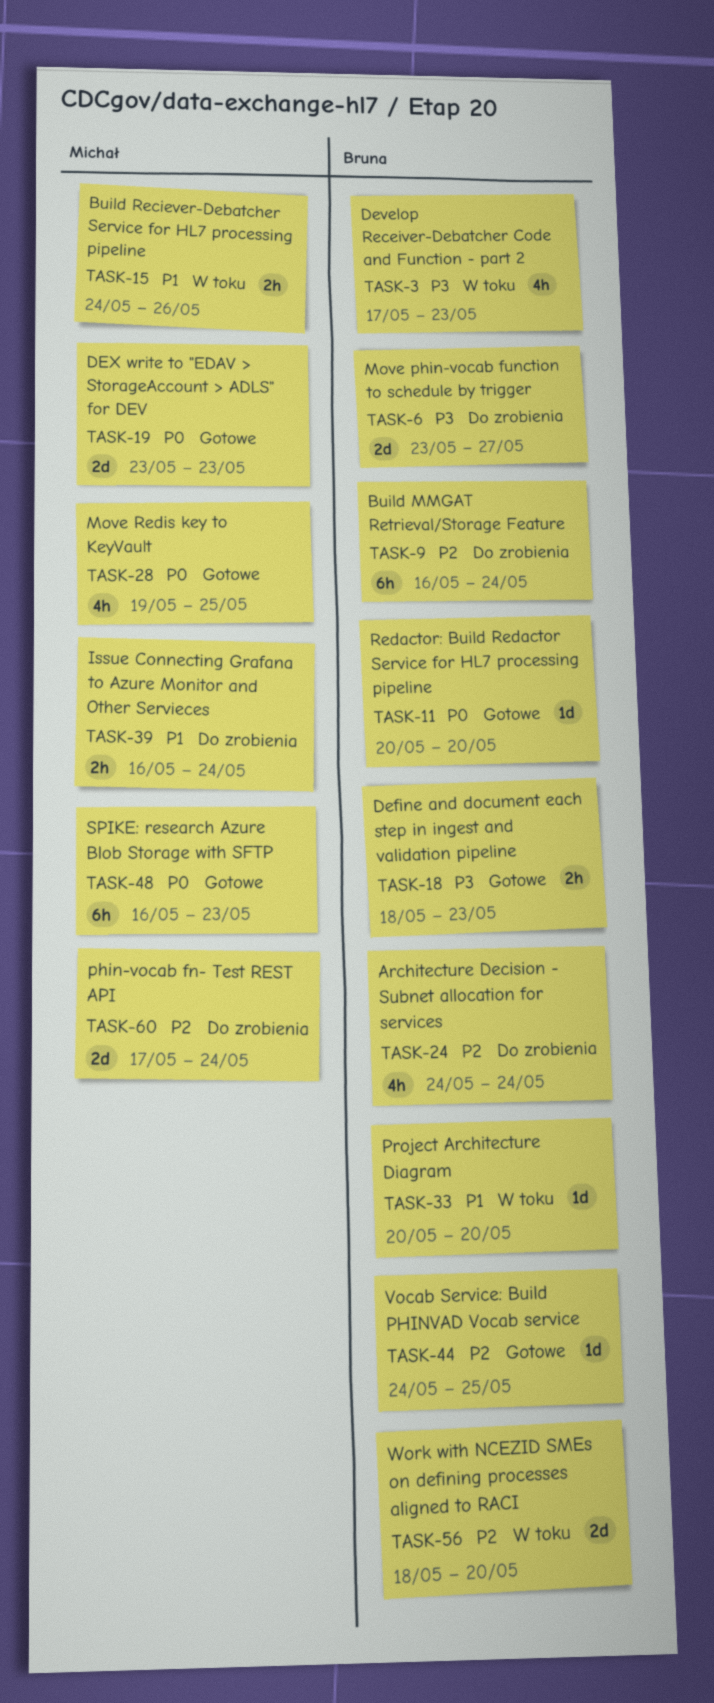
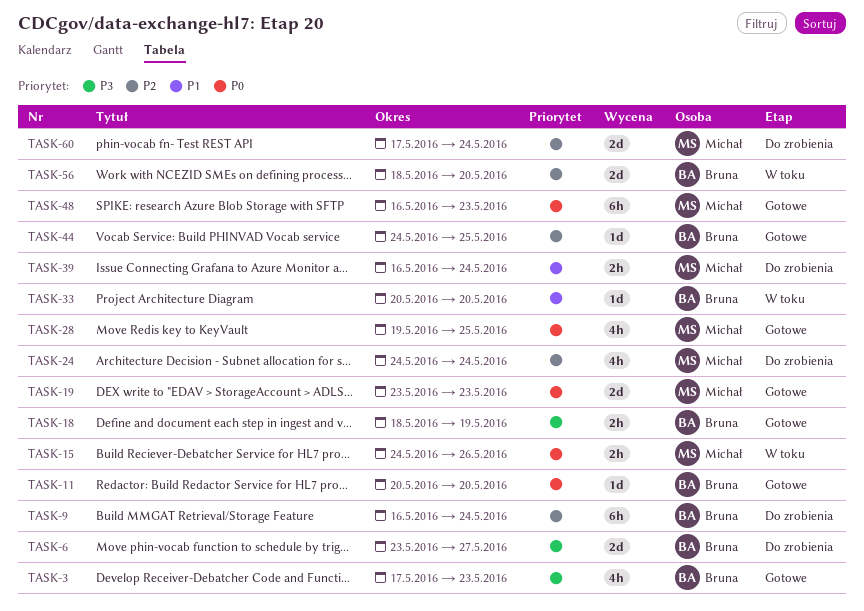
TASK-3, status: W toku -> Gotowe
TASK-15, priority: P1 -> P0
TASK-18, due: May 23 -> May 19
TASK-24, owner: Bruna -> Michał

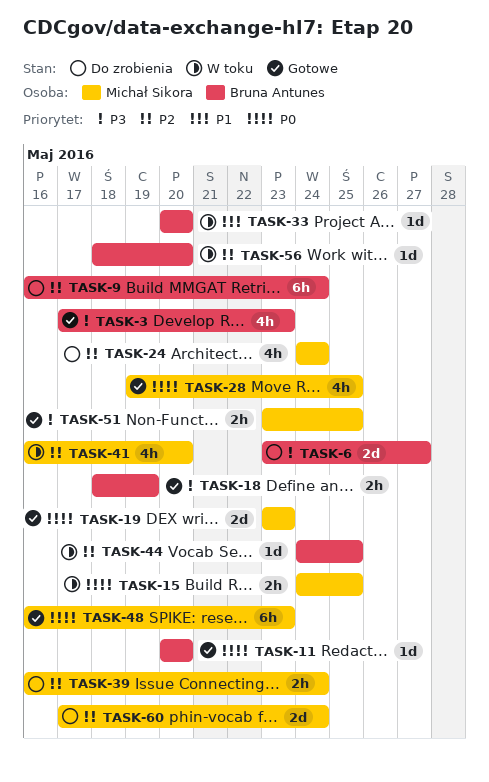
TASK-15, due: May 26 -> May 25
TASK-39, priority: P1 -> P2
TASK-41: none -> present
TASK-44, status: Gotowe -> W toku
TASK-51: none -> present
TASK-56, estimate: 2d -> 1d

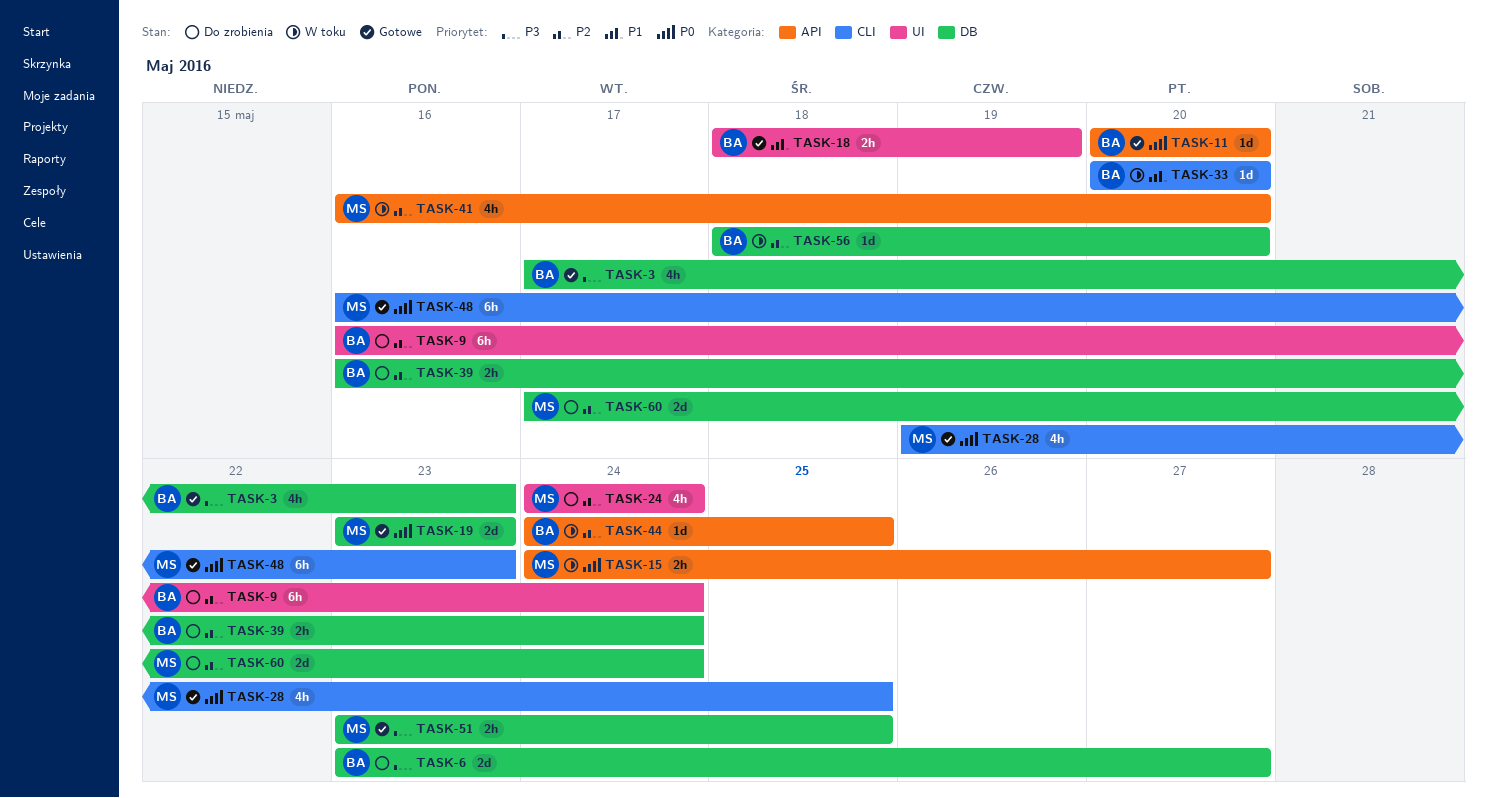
TASK-15, due: May 25 -> May 27
TASK-18, priority: P3 -> P1
TASK-39, owner: Michał Sikora -> Bruna Antunes

